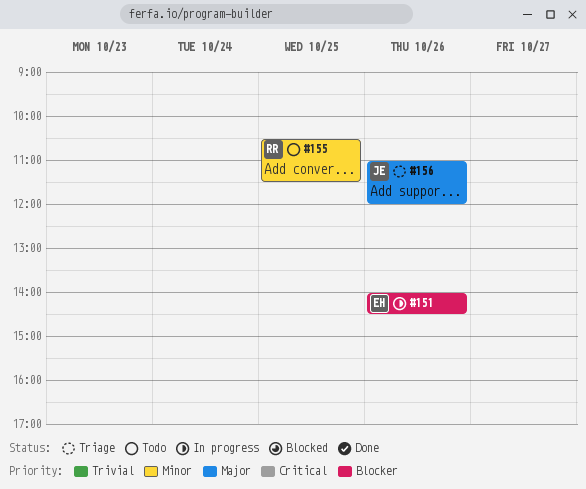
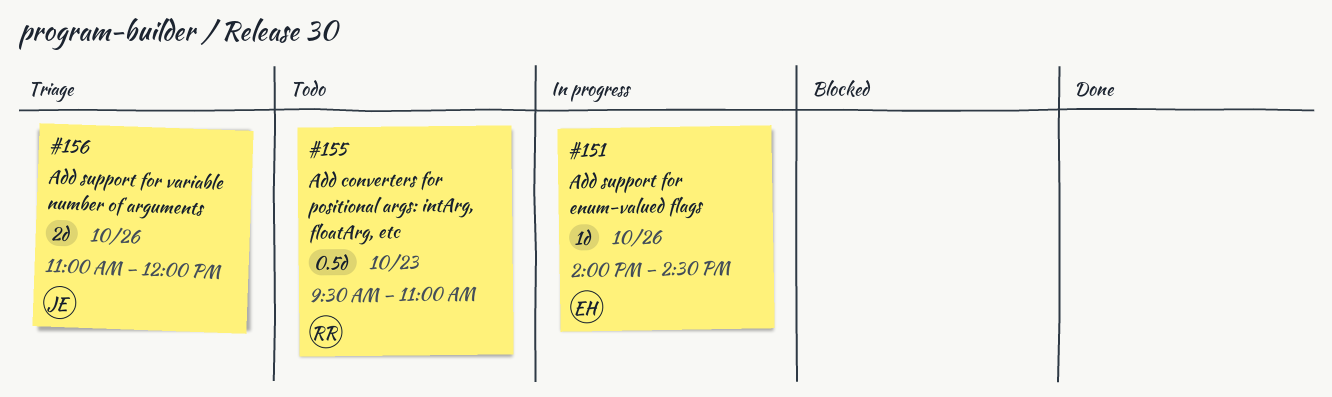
#155, day: Oct 25 -> Oct 23
#155, begins: 10:30 -> 09:30
#155, ends: 11:30 -> 11:00

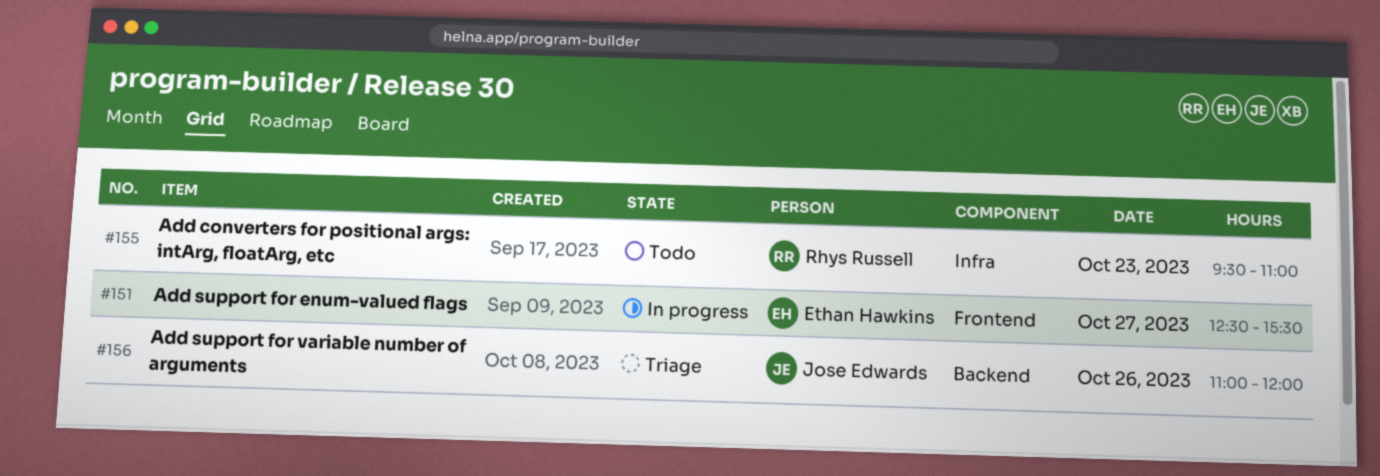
#151, day: Oct 26 -> Oct 27
#151, begins: 14:00 -> 12:30
#151, ends: 14:30 -> 15:30

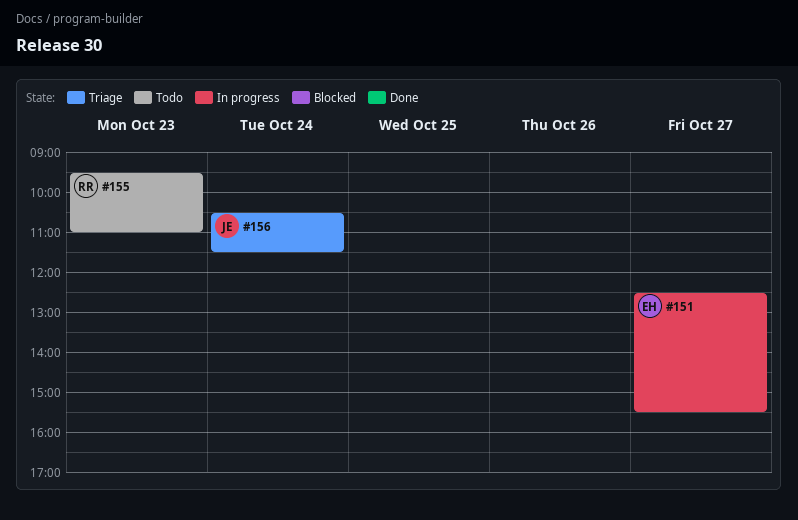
#156, day: Oct 26 -> Oct 24
#156, begins: 11:00 -> 10:30
#156, ends: 12:00 -> 11:30

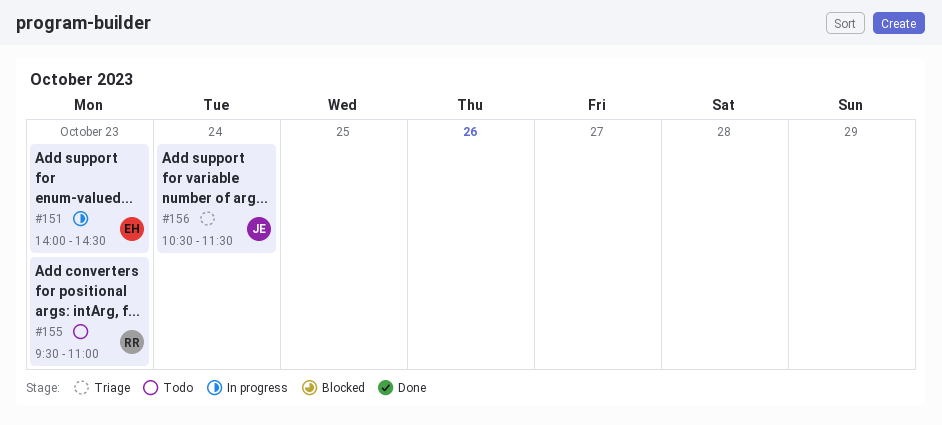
#151, day: Oct 27 -> Oct 23
#151, begins: 12:30 -> 14:00
#151, ends: 15:30 -> 14:30

